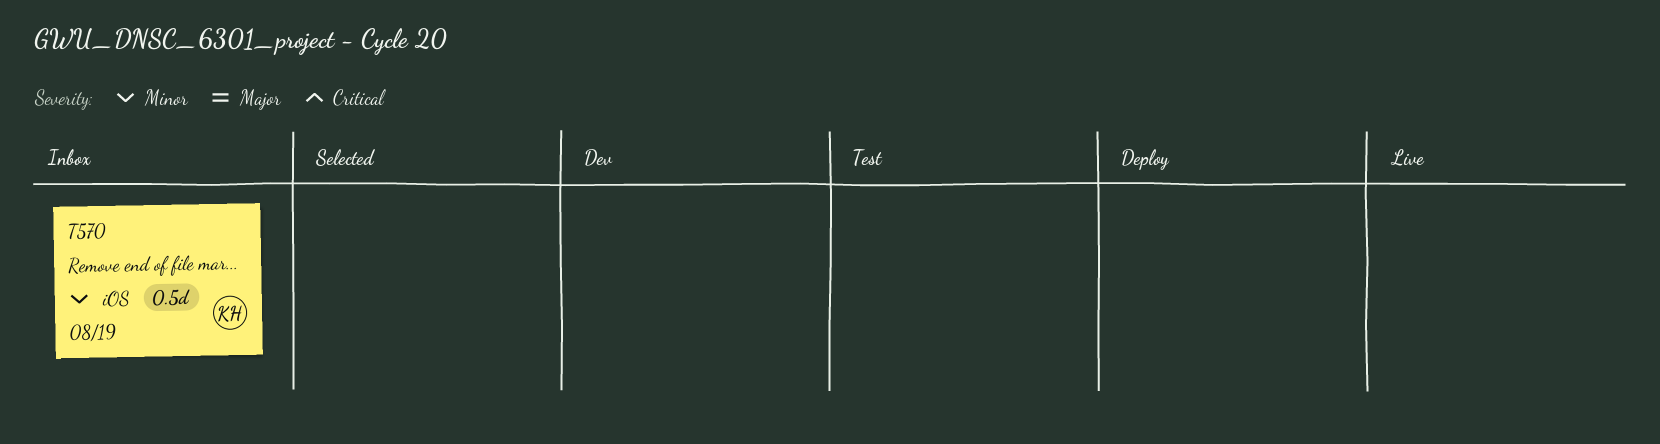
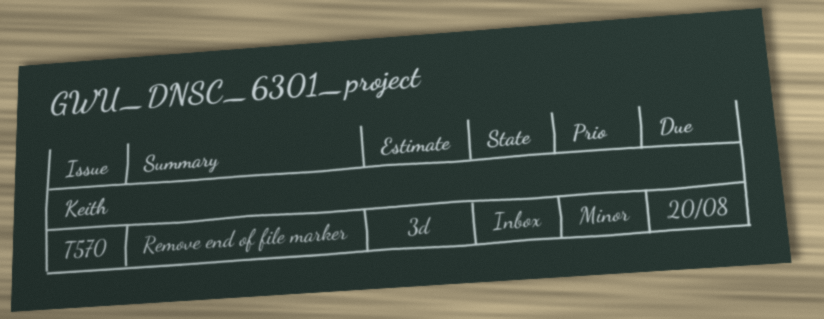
T570, estimate: 0.5d -> 3d
T570, due: Aug 19 -> Aug 20

